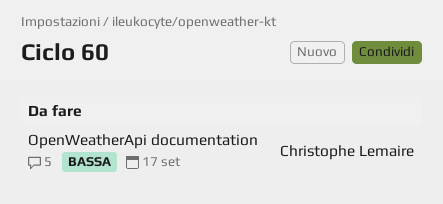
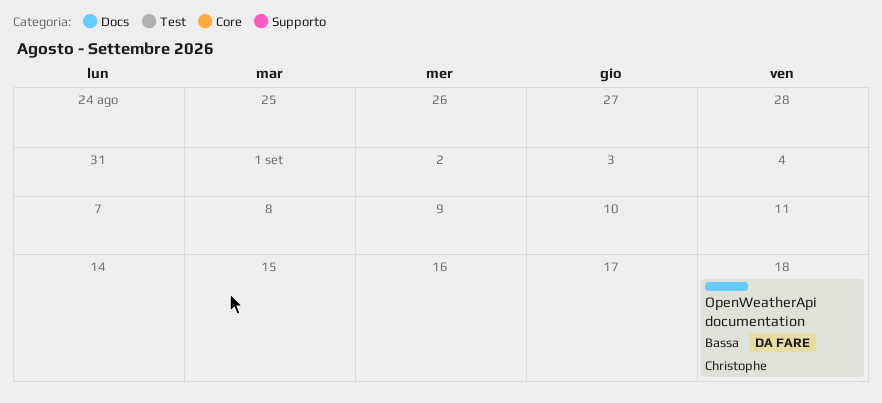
OpenWeatherApi documentation, due: Sep 17 -> Sep 18

